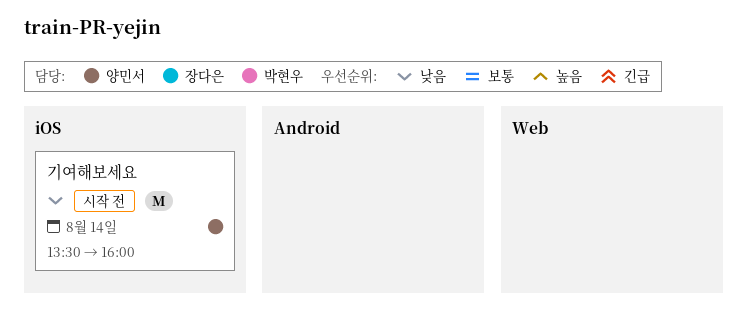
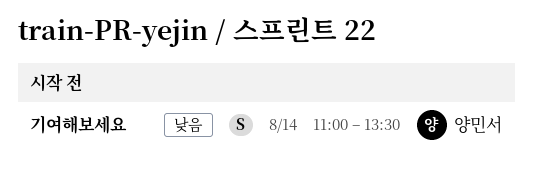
기여해보세요, estimate: M -> S
기여해보세요, begins: 13:30 -> 11:00
기여해보세요, ends: 16:00 -> 13:30

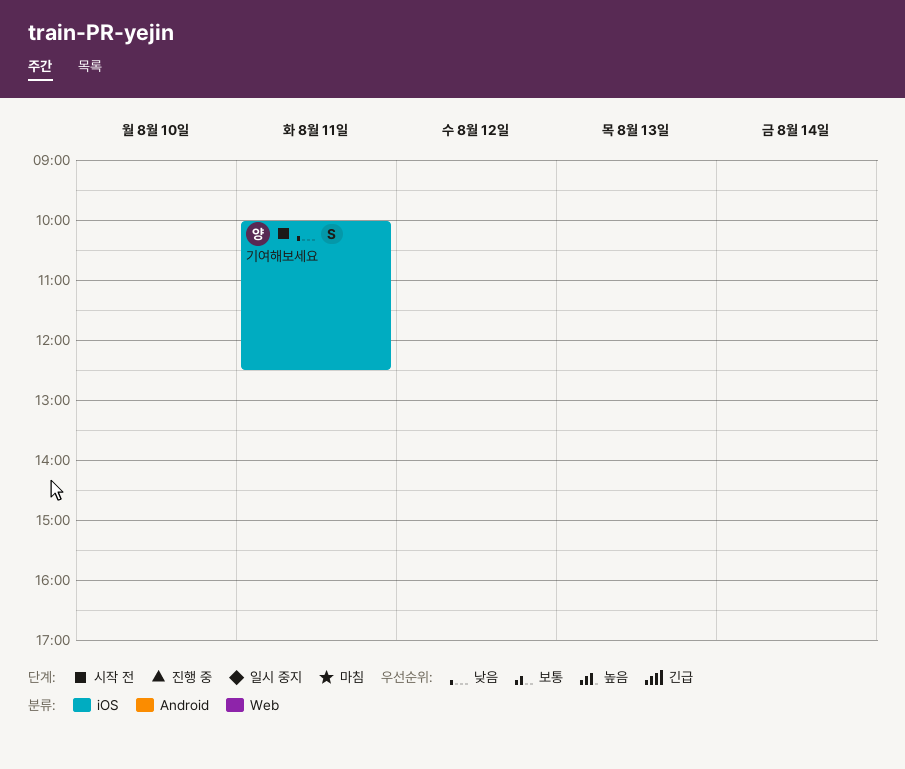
기여해보세요, day: Aug 14 -> Aug 11
기여해보세요, begins: 11:00 -> 10:00
기여해보세요, ends: 13:30 -> 12:30

